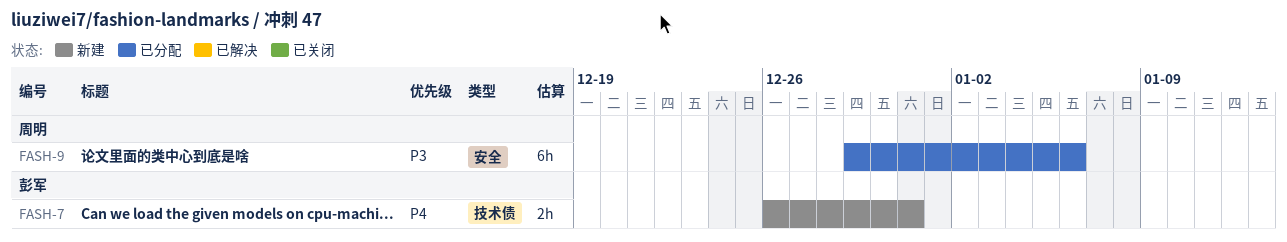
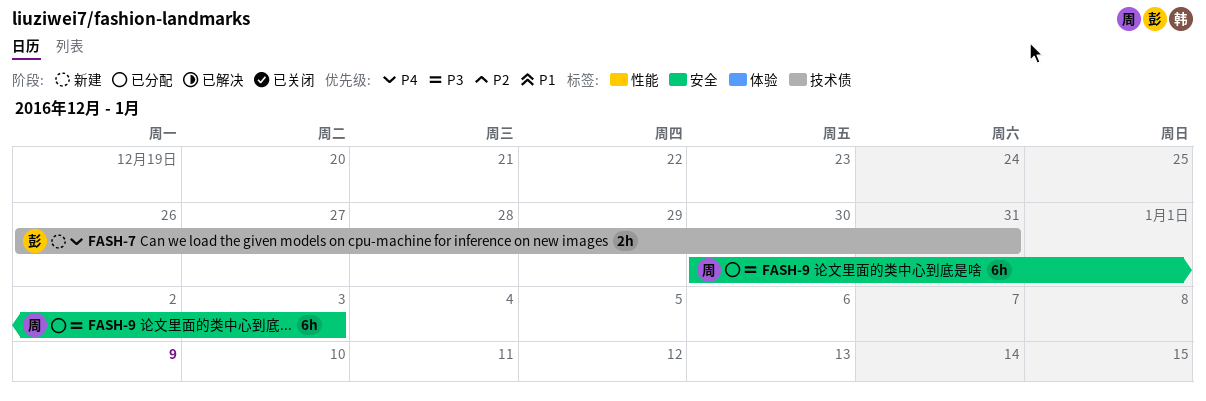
FASH-9, start: Dec 29 -> Dec 30
FASH-9, due: Jan 6 -> Jan 3

